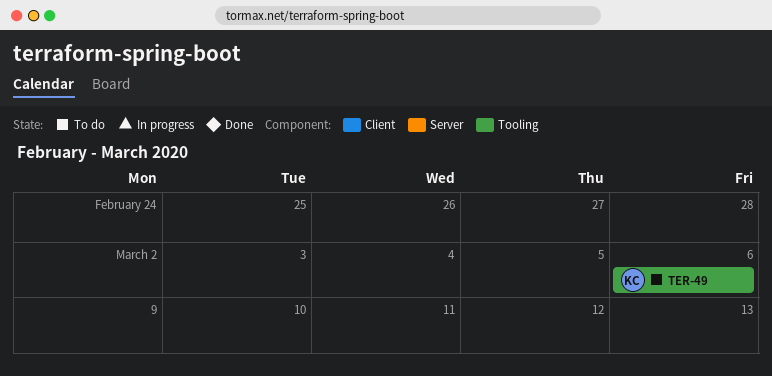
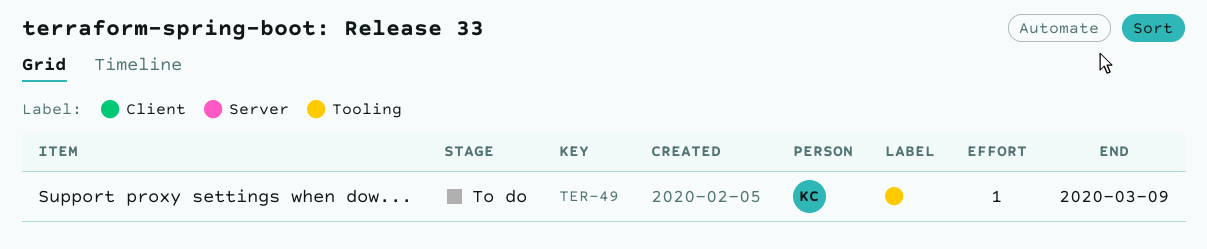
TER-49, due: Mar 6 -> Mar 9

